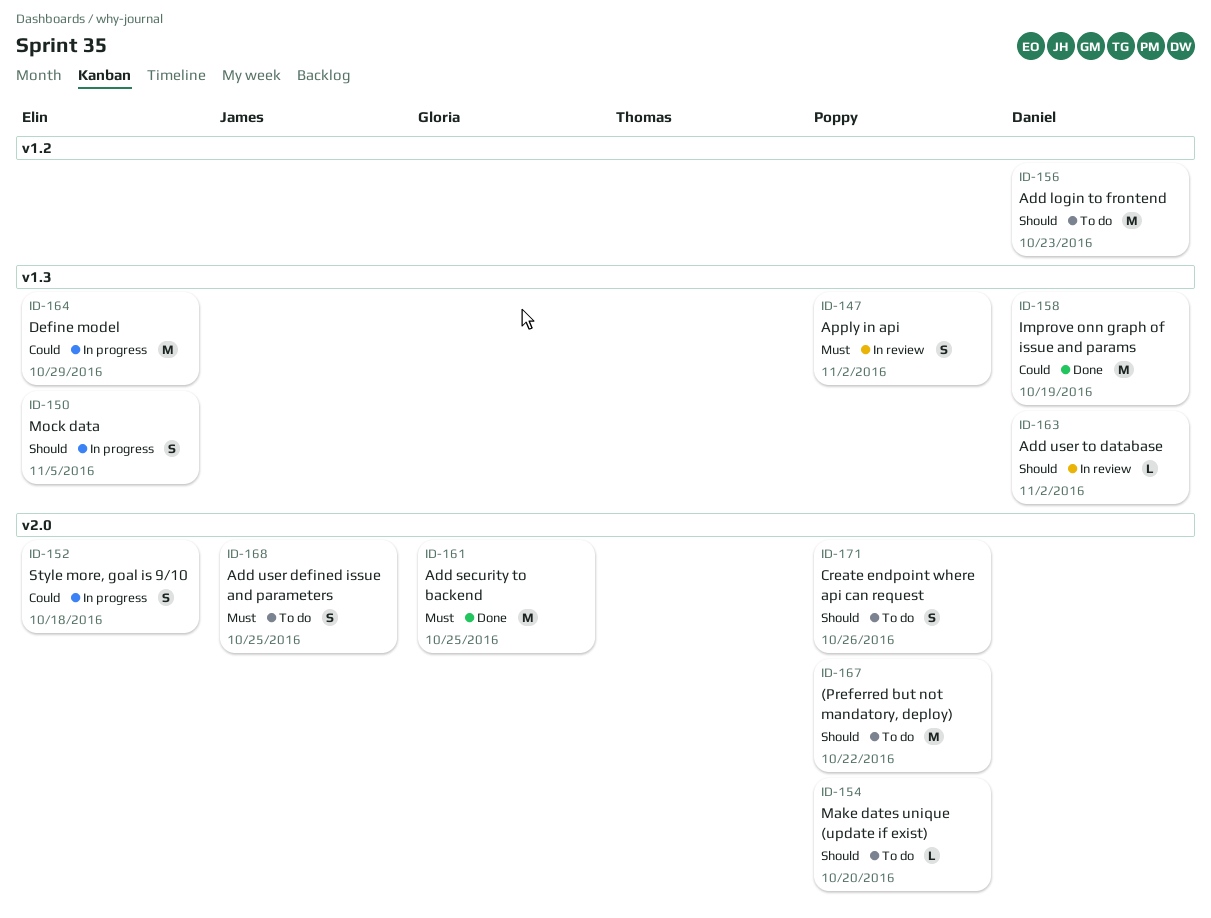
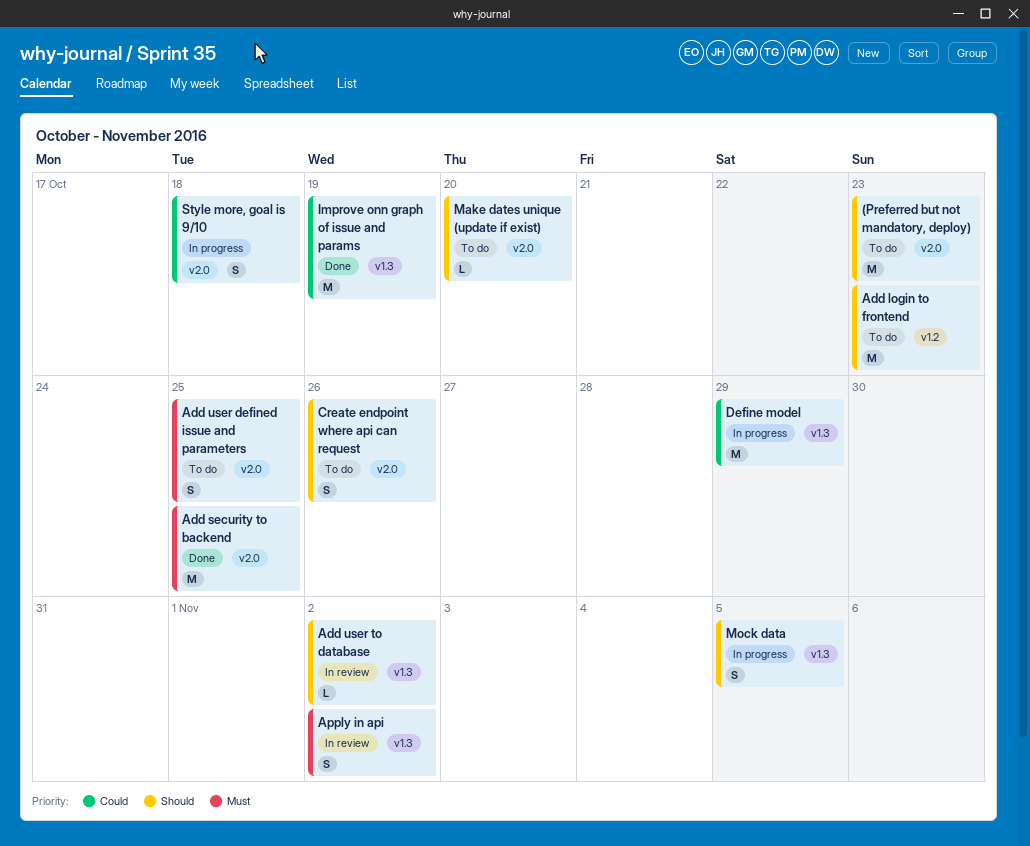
(Preferred but not mandatory, deploy), due: Oct 22 -> Oct 23

